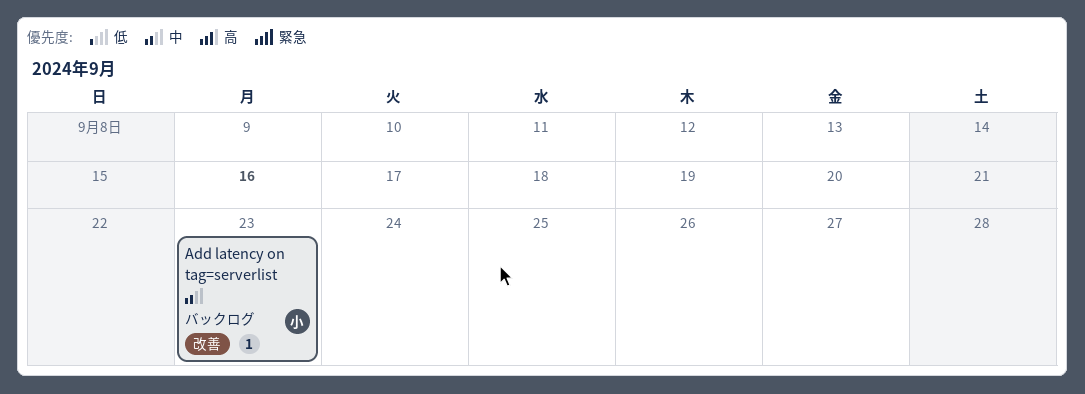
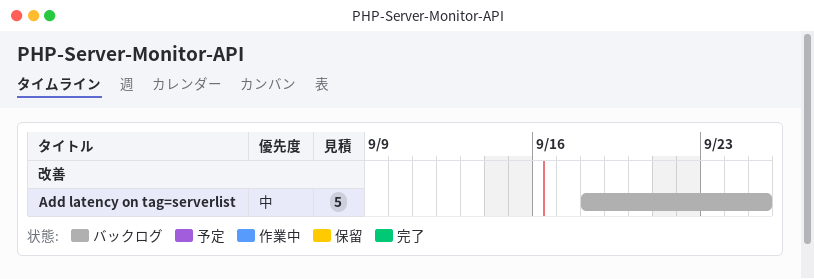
Add latency on tag=serverlist, estimate: 1 -> 5
Add latency on tag=serverlist, due: Sep 23 -> Sep 25

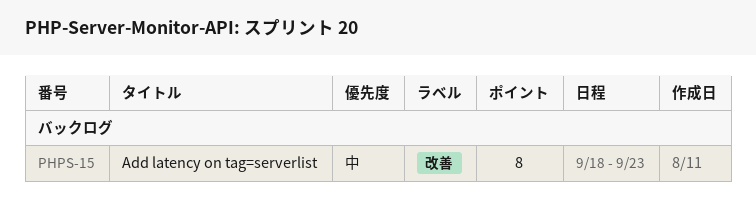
Add latency on tag=serverlist, estimate: 5 -> 8
Add latency on tag=serverlist, due: Sep 25 -> Sep 23

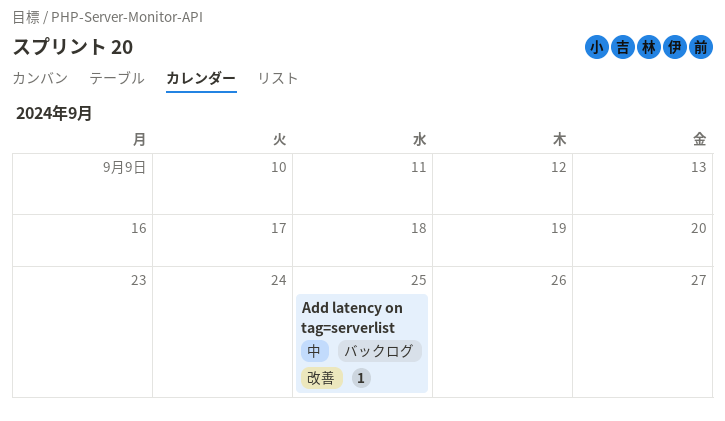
Add latency on tag=serverlist, estimate: 8 -> 1
Add latency on tag=serverlist, due: Sep 23 -> Sep 25

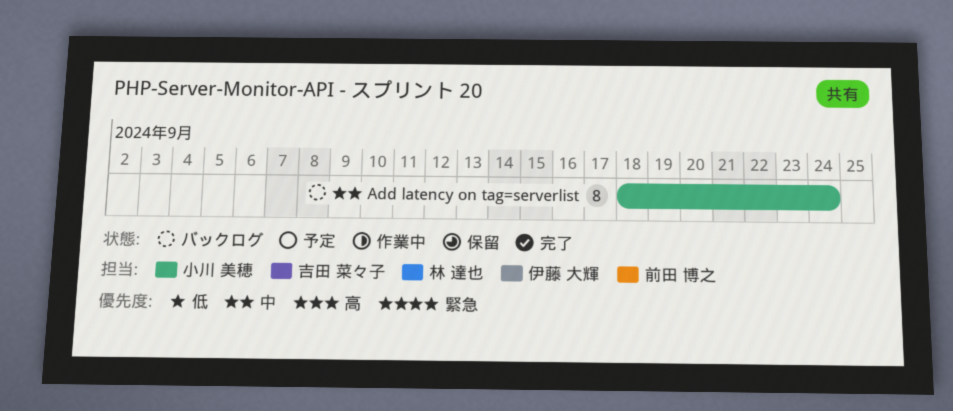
Add latency on tag=serverlist, estimate: 1 -> 8
Add latency on tag=serverlist, due: Sep 25 -> Sep 24

